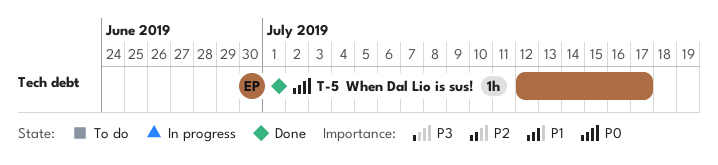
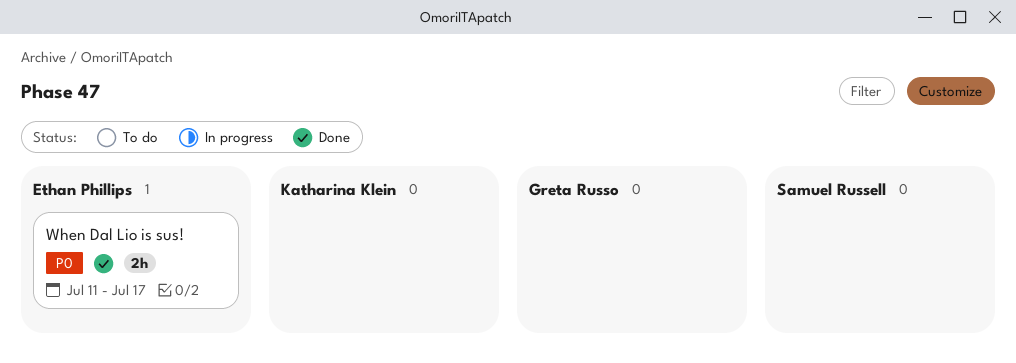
When Dal Lio is sus!, estimate: 1h -> 2h
When Dal Lio is sus!, start: Jul 12 -> Jul 11

